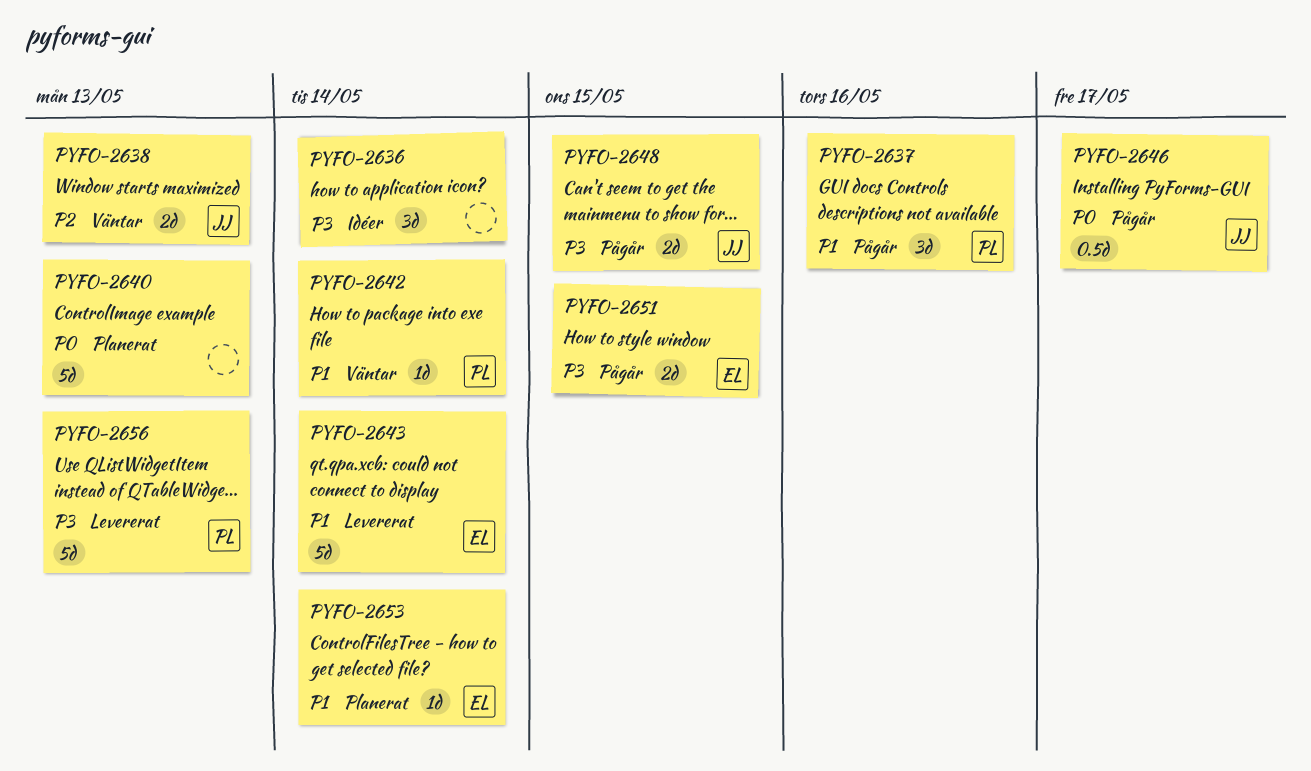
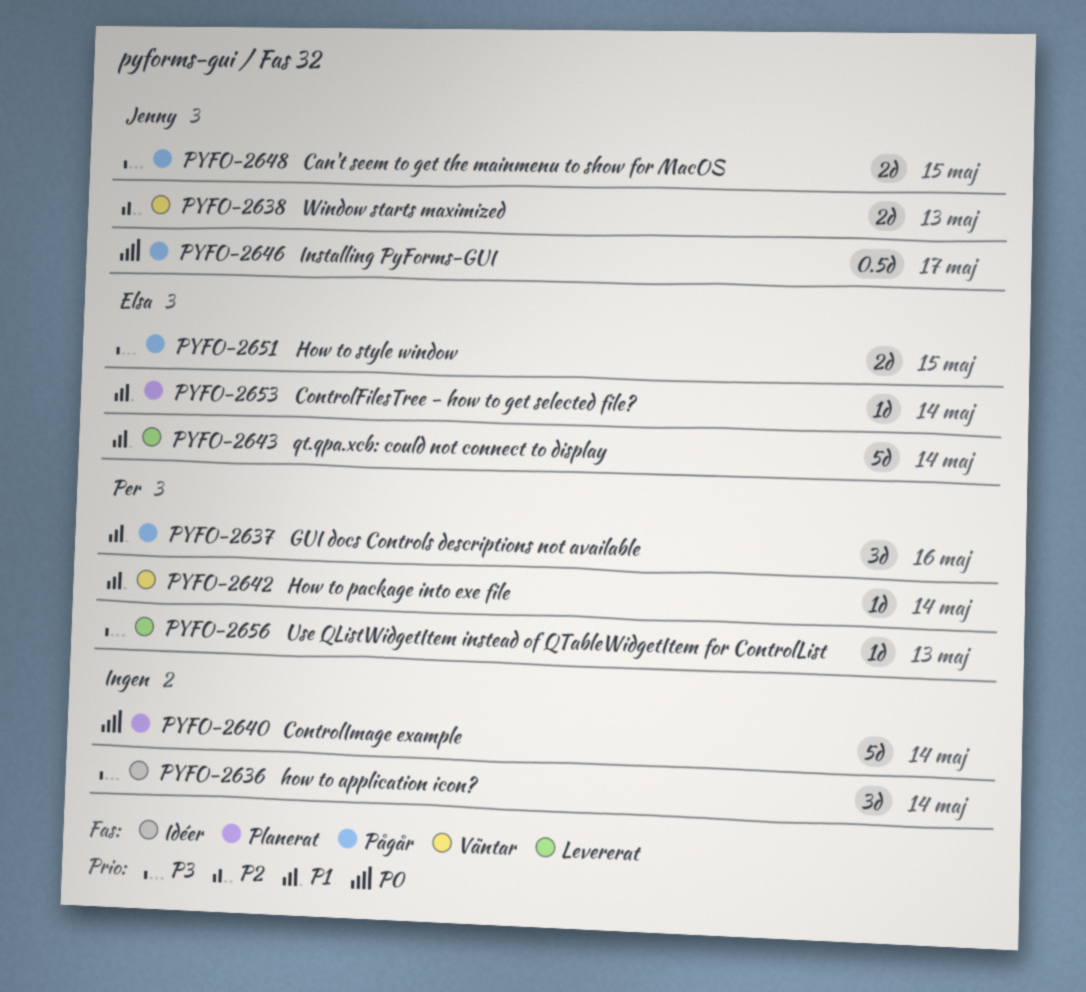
PYFO-2640, due: May 13 -> May 14
PYFO-2656, estimate: 5d -> 1d

